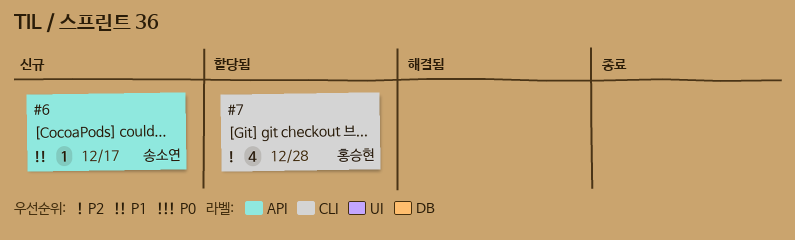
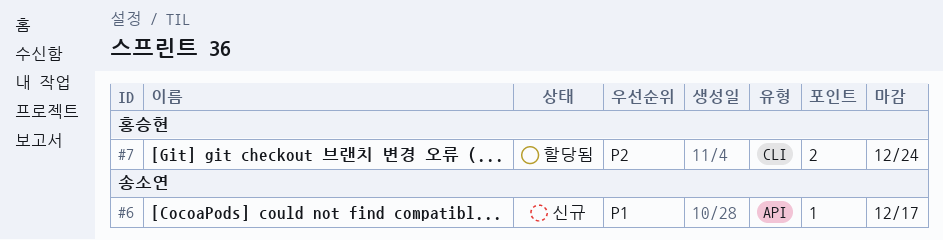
#7, estimate: 4 -> 2
#7, due: Dec 28 -> Dec 24

